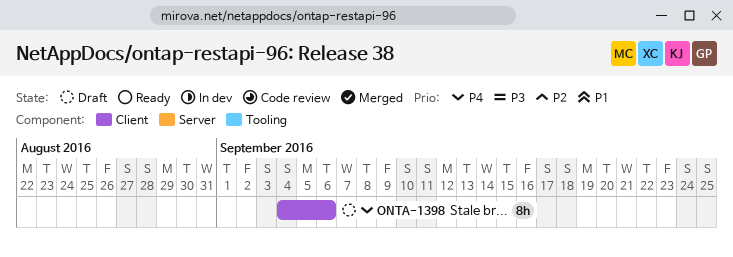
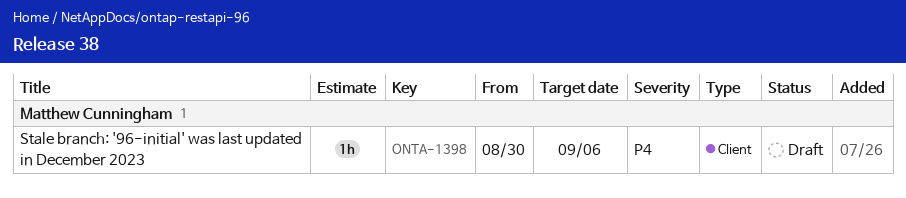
ONTA-1398, estimate: 8h -> 1h
ONTA-1398, start: Sep 4 -> Aug 30

